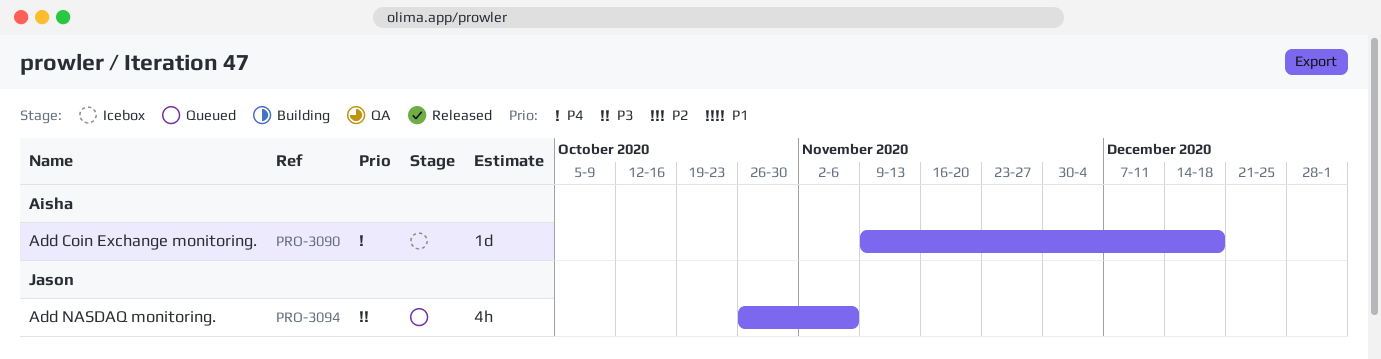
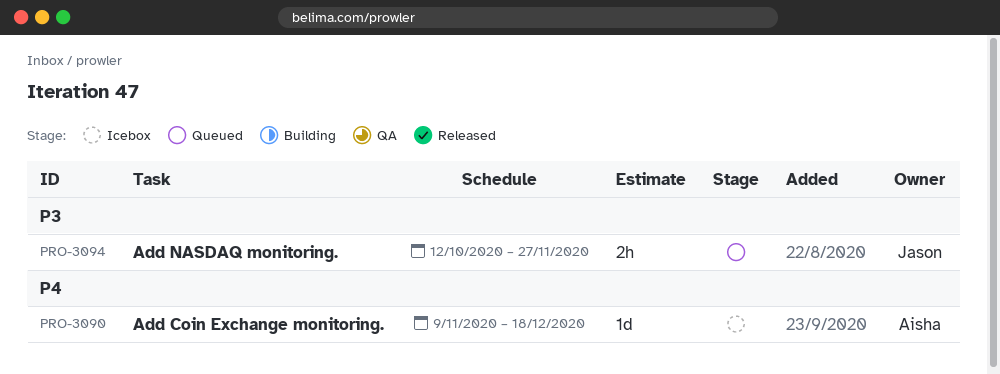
PRO-3094, estimate: 4h -> 2h
PRO-3094, start: Oct 26 -> Oct 12
PRO-3094, due: Nov 6 -> Nov 27

